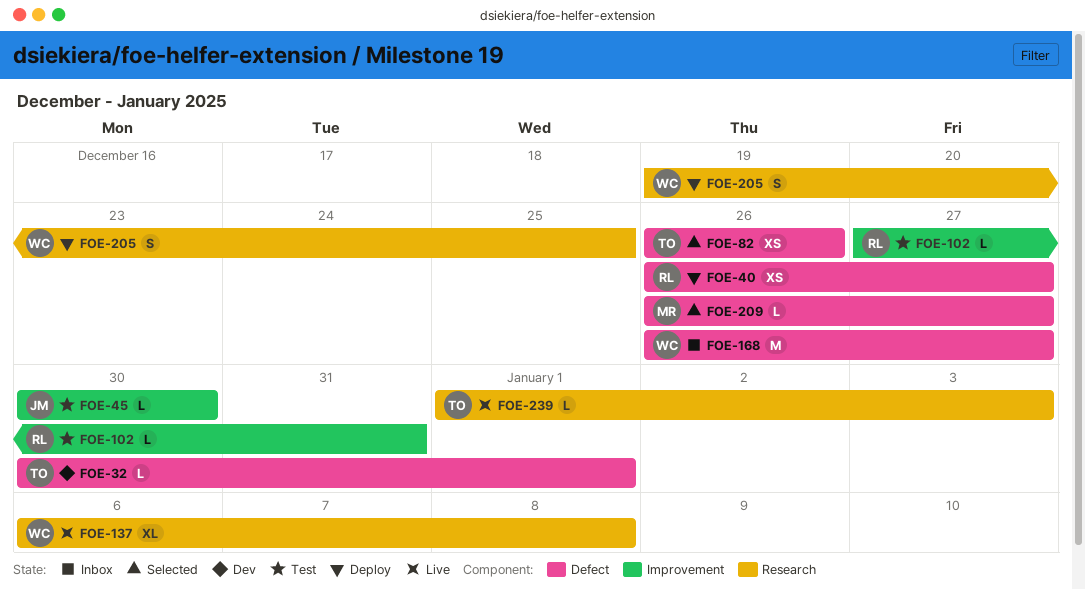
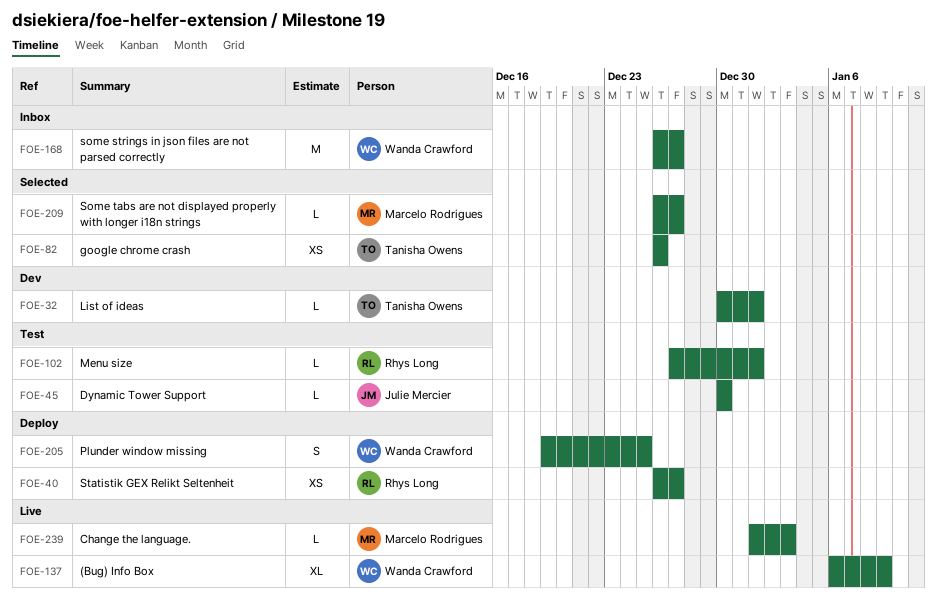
FOE-102, due: Dec 31 -> Jan 1
FOE-137, due: Jan 8 -> Jan 9
FOE-239, owner: Tanisha Owens -> Marcelo Rodrigues

